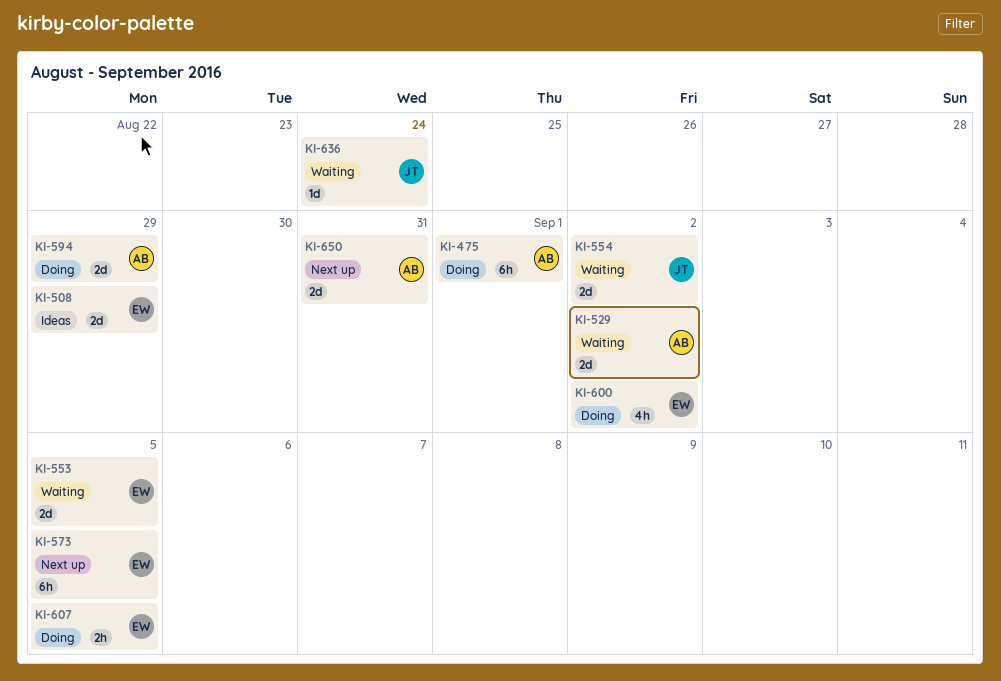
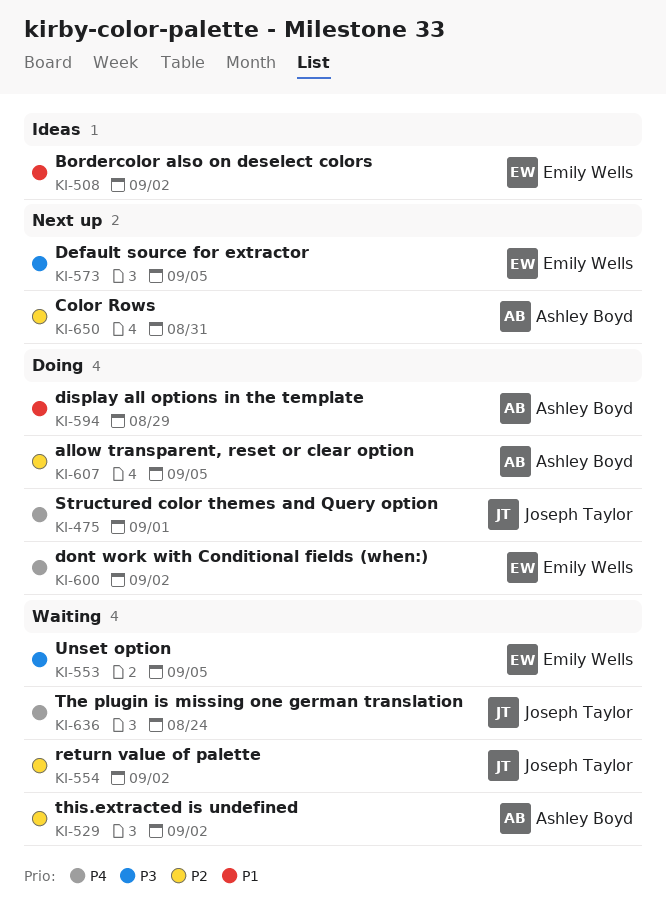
KI-475, owner: Ashley Boyd -> Joseph Taylor
KI-508, due: Aug 29 -> Sep 2
KI-607, owner: Emily Wells -> Ashley Boyd

